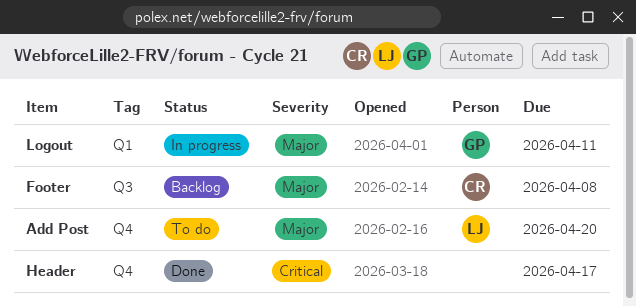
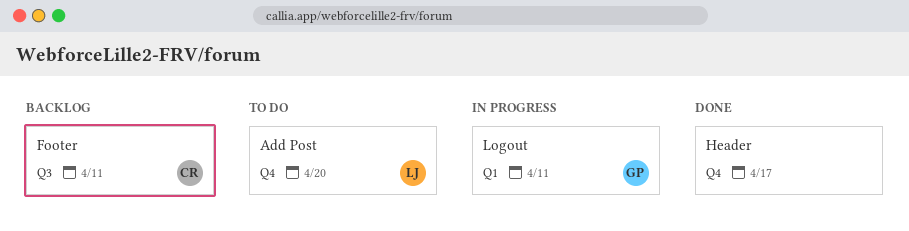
Footer, due: Apr 8 -> Apr 11

